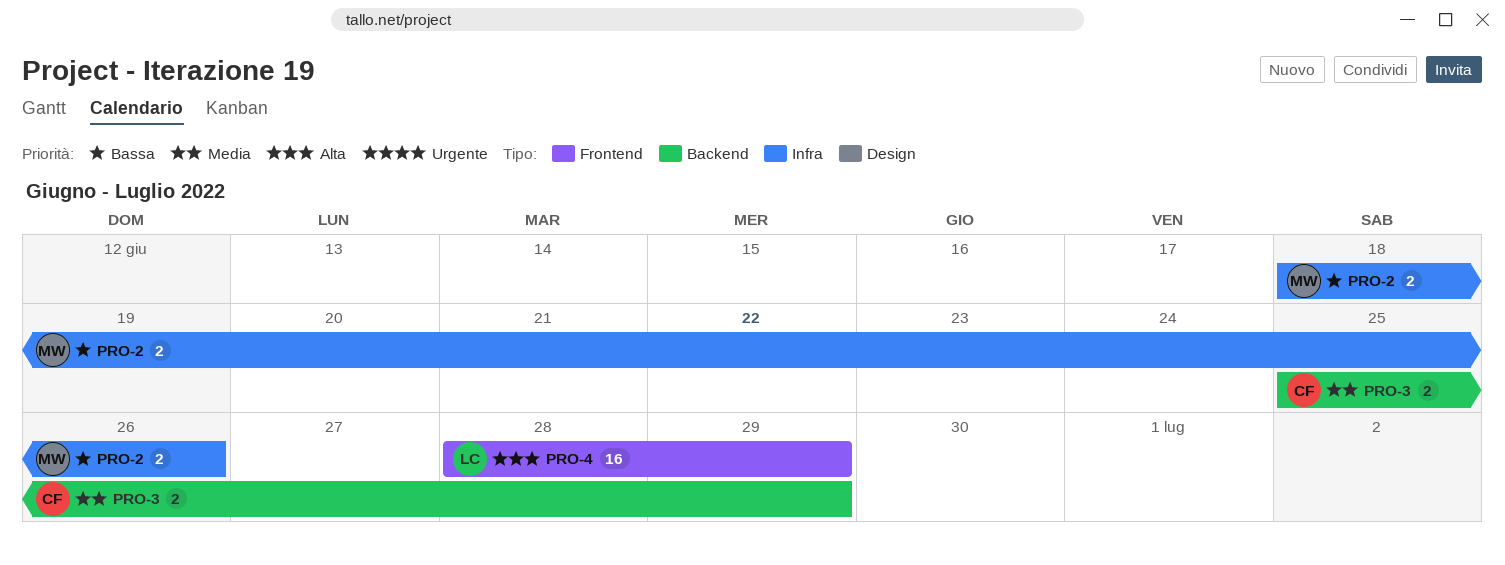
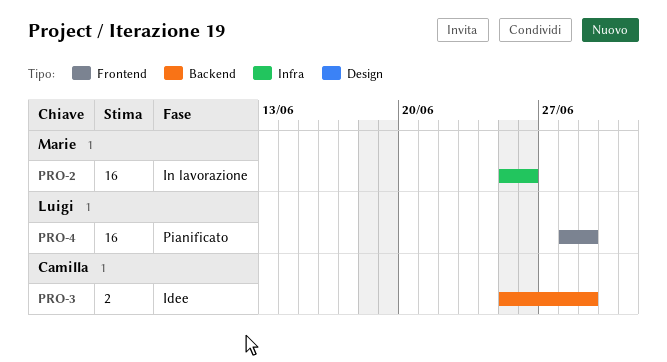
PRO-2, estimate: 2 -> 16
PRO-2, start: Jun 18 -> Jun 25

